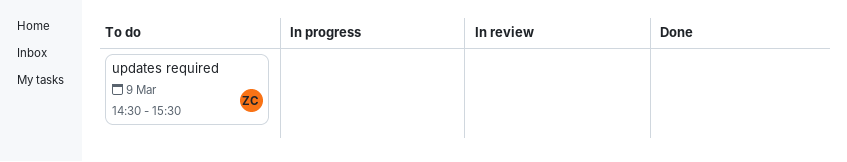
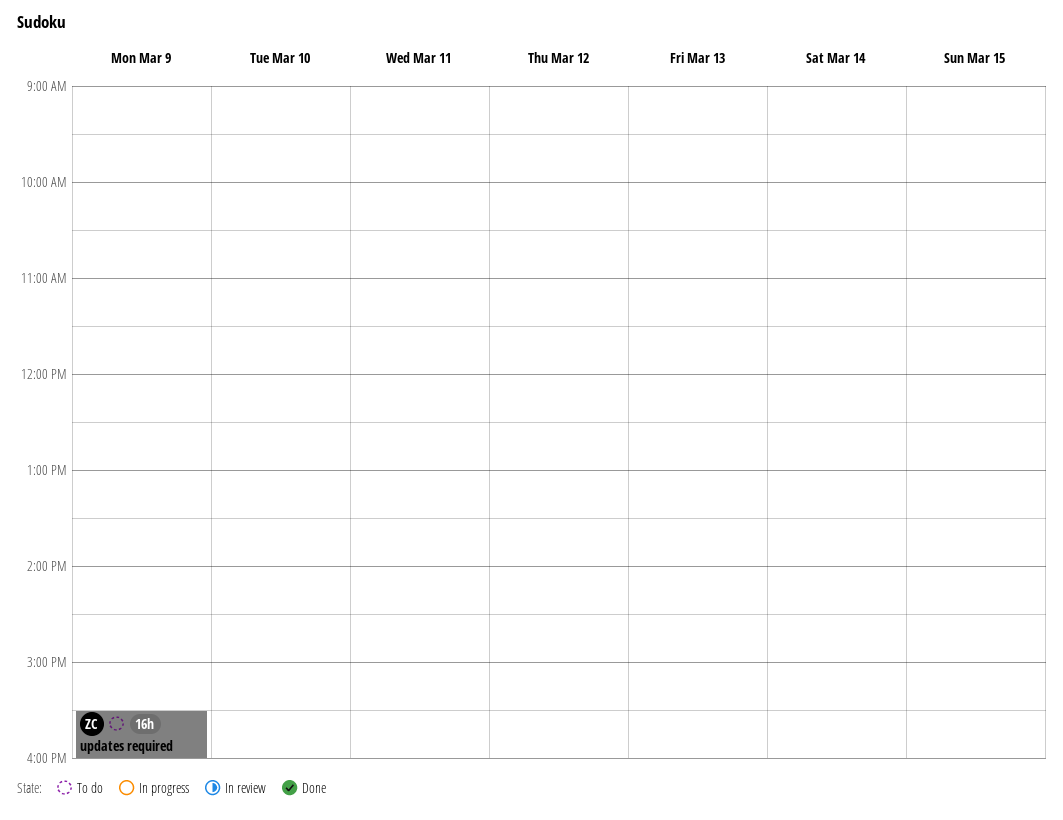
updates required, begins: 14:30 -> 15:30
updates required, ends: 15:30 -> 16:00

